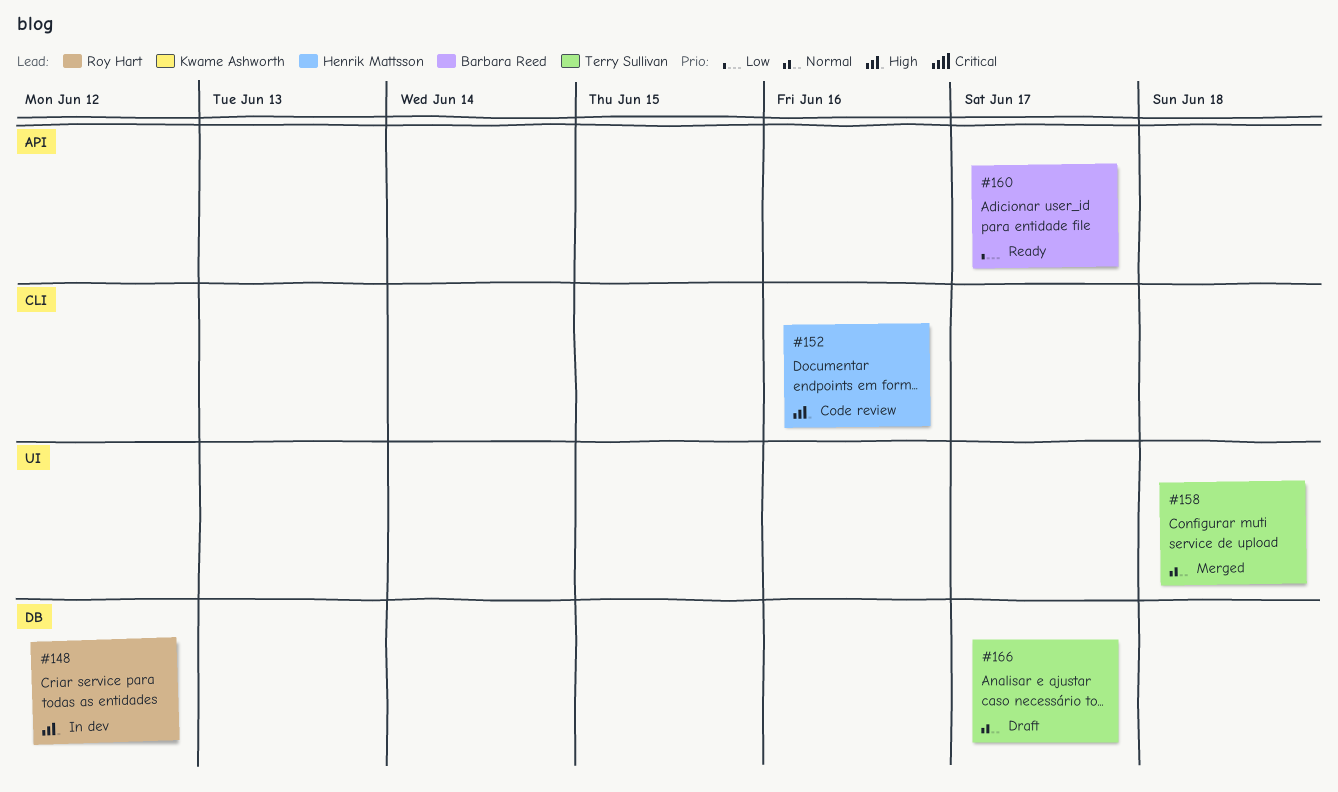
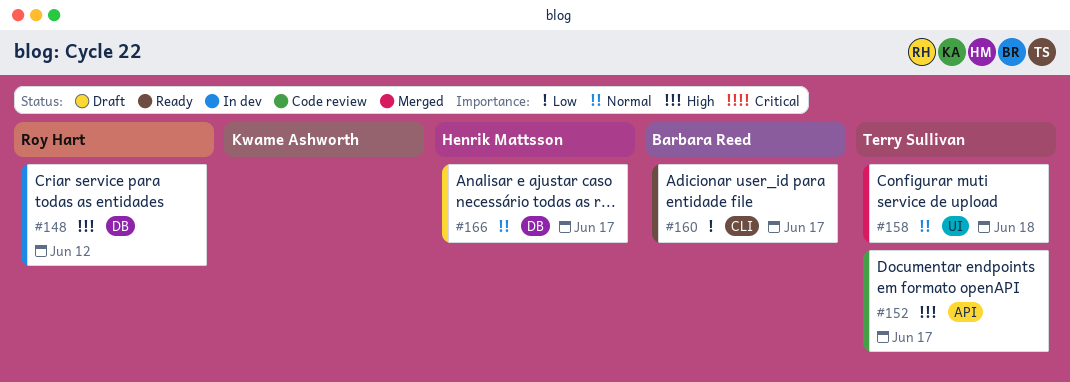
#152, owner: Henrik Mattsson -> Terry Sullivan
#152, label: CLI -> API
#152, due: Jun 16 -> Jun 17
#160, label: API -> CLI
#166, owner: Terry Sullivan -> Henrik Mattsson

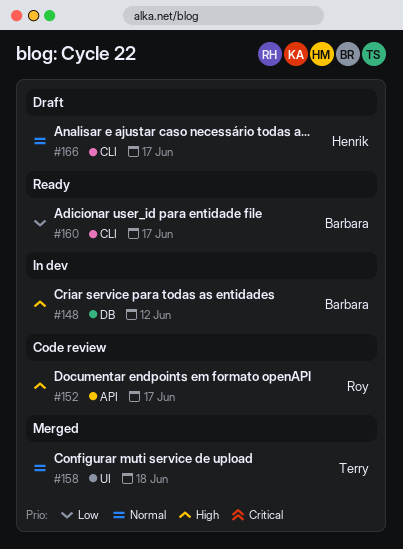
#148, owner: Roy Hart -> Barbara Reed
#152, owner: Terry Sullivan -> Roy Hart
#166, label: DB -> CLI

